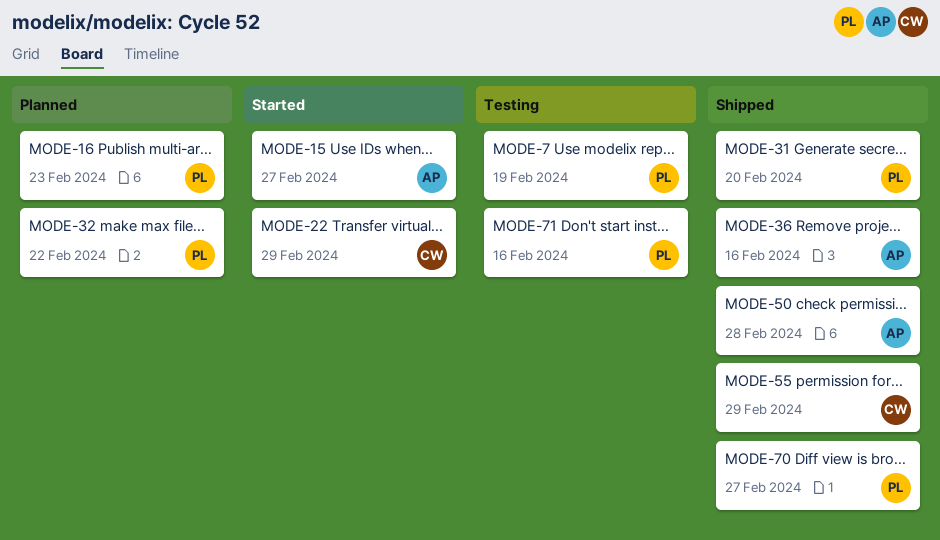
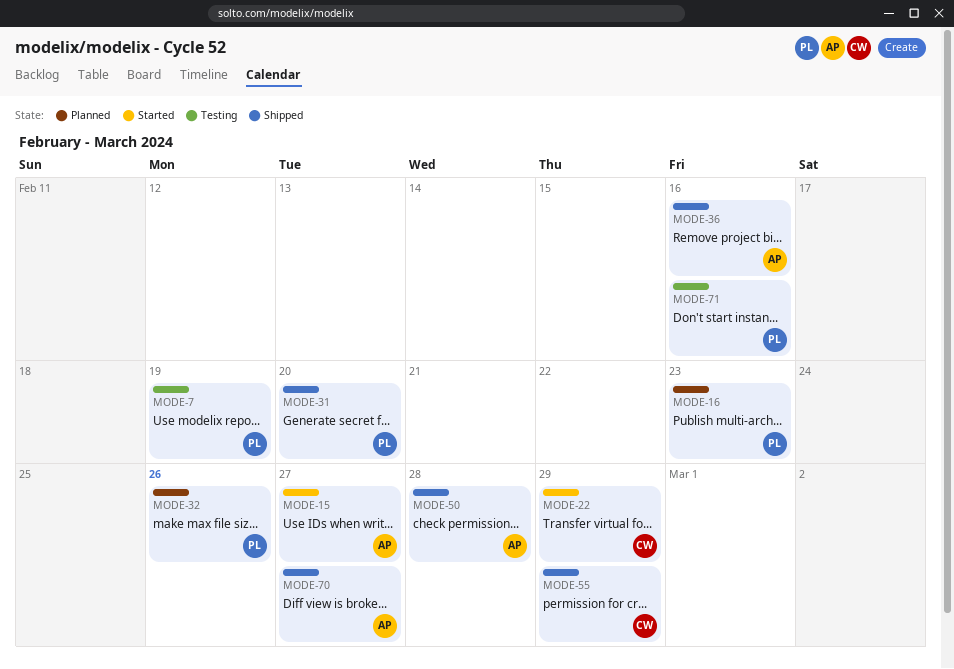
MODE-32, due: Feb 22 -> Feb 26
MODE-70, owner: PL -> AP

